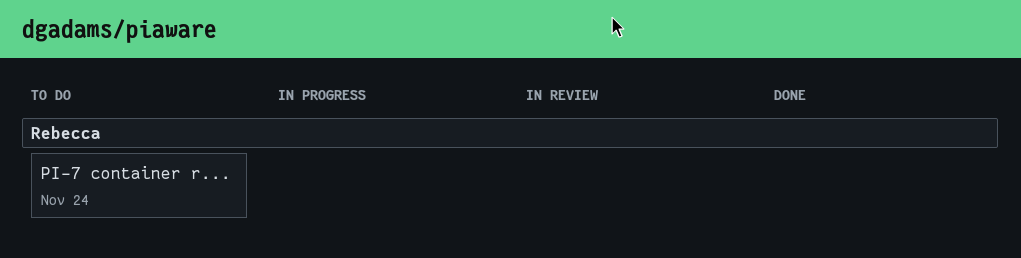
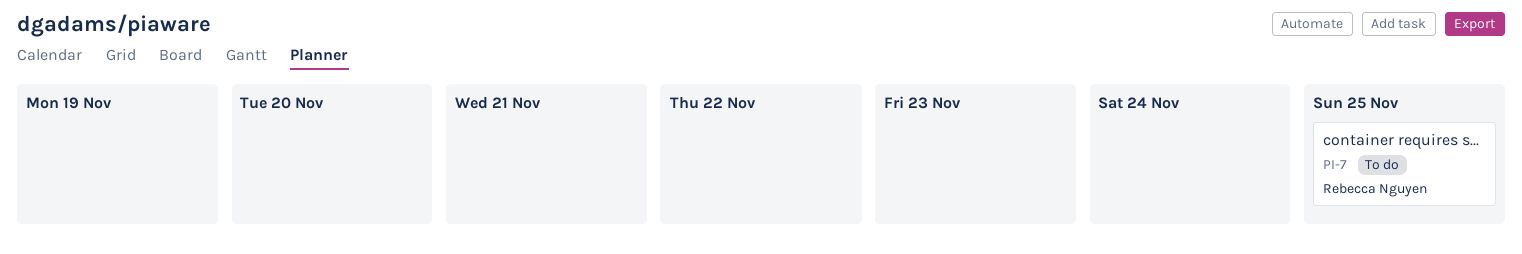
PI-7, due: Nov 24 -> Nov 25

